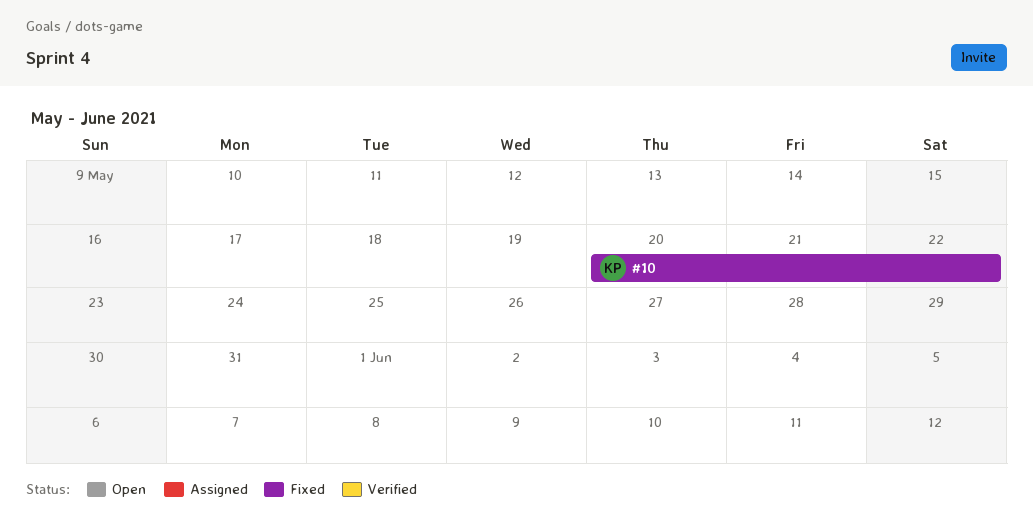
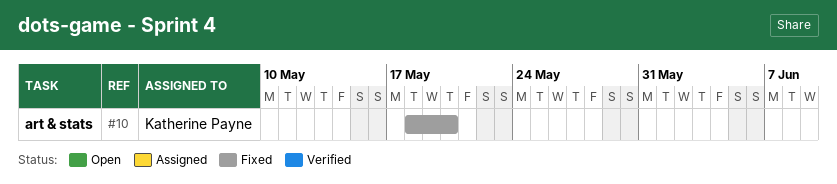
#10, start: May 20 -> May 18
#10, due: May 22 -> May 20

